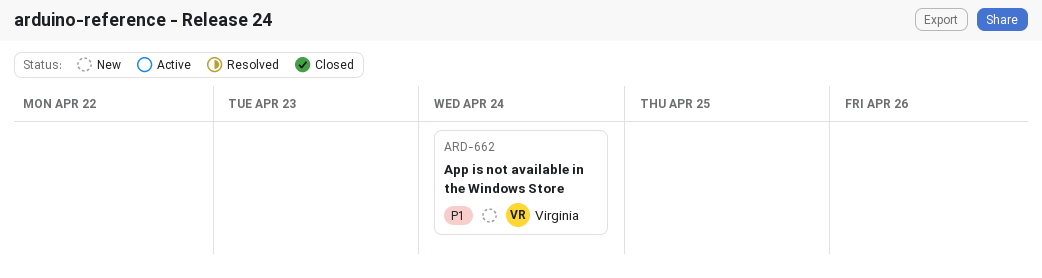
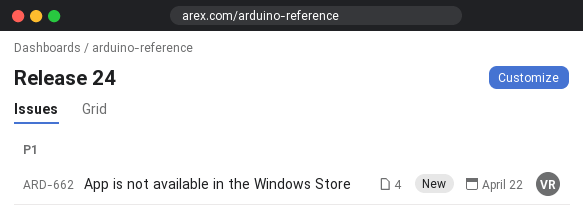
ARD-662, due: Apr 24 -> Apr 22

